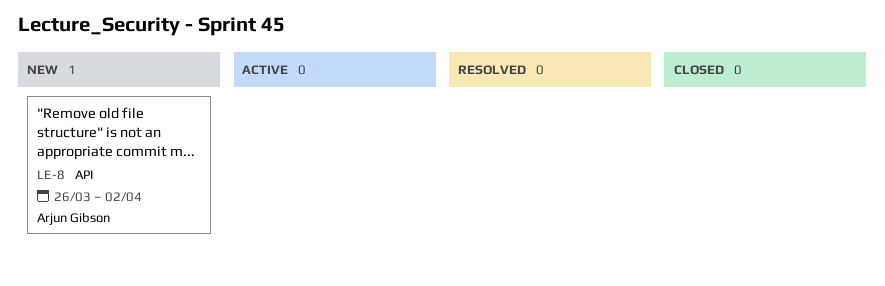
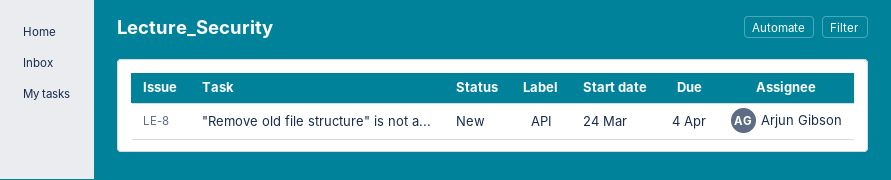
LE-8, start: Mar 26 -> Mar 24
LE-8, due: Apr 2 -> Apr 4

